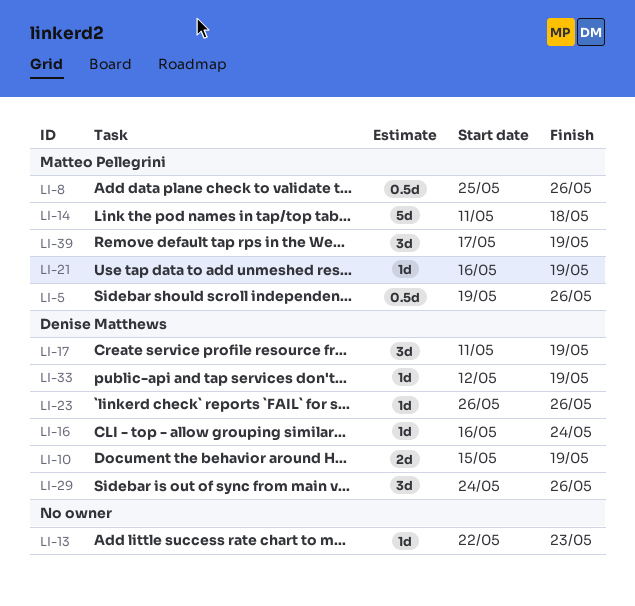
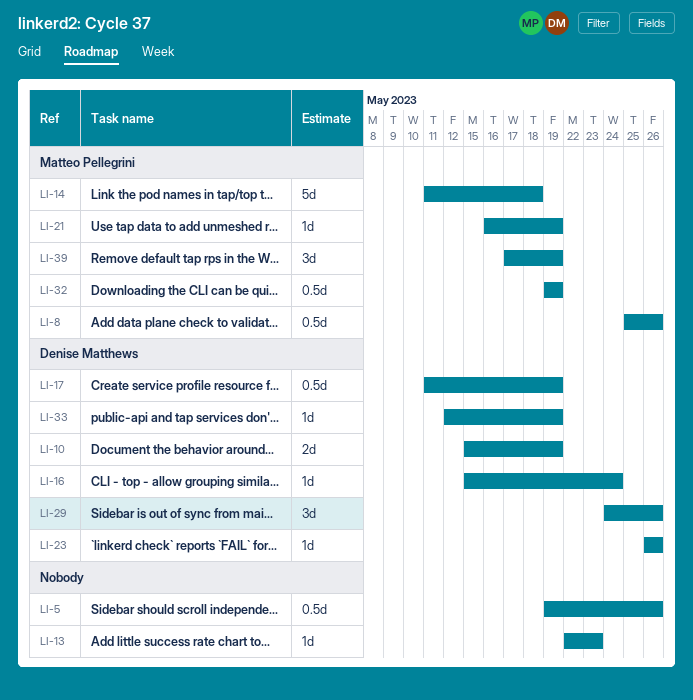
LI-5, owner: Matteo Pellegrini -> none
LI-16, start: May 16 -> May 15
LI-17, estimate: 3d -> 0.5d
LI-32: none -> present

